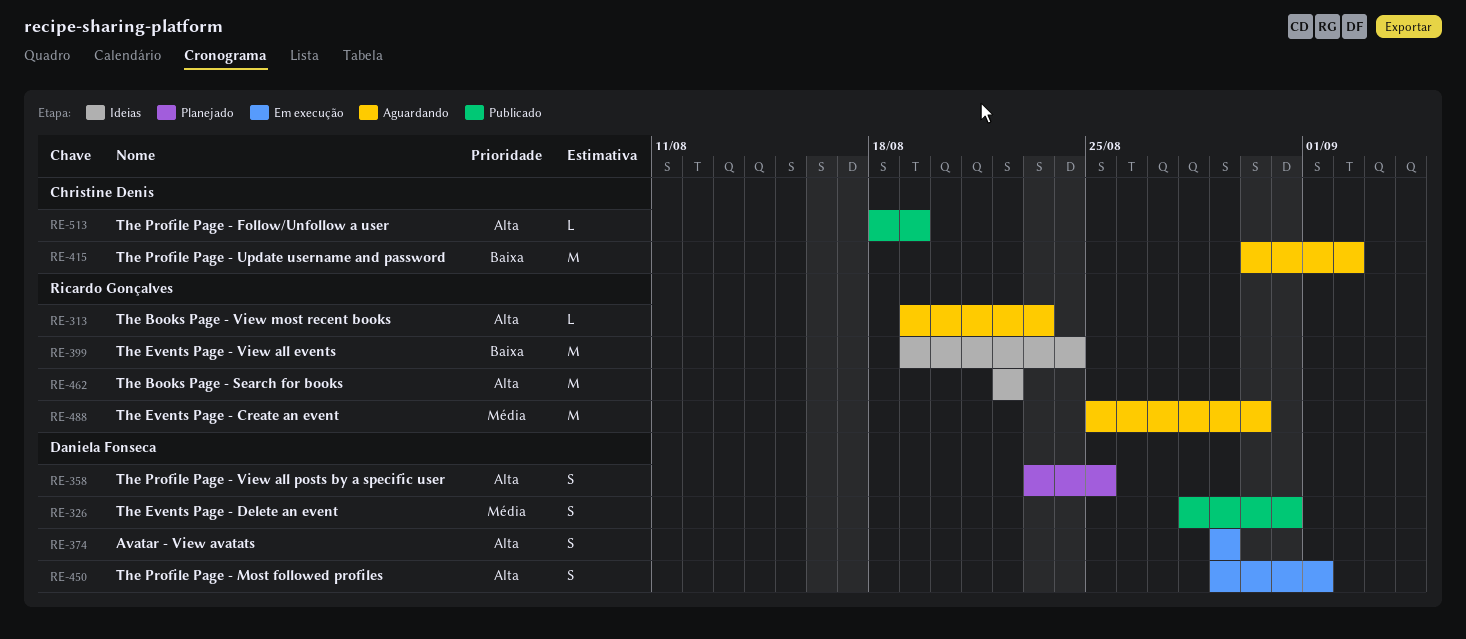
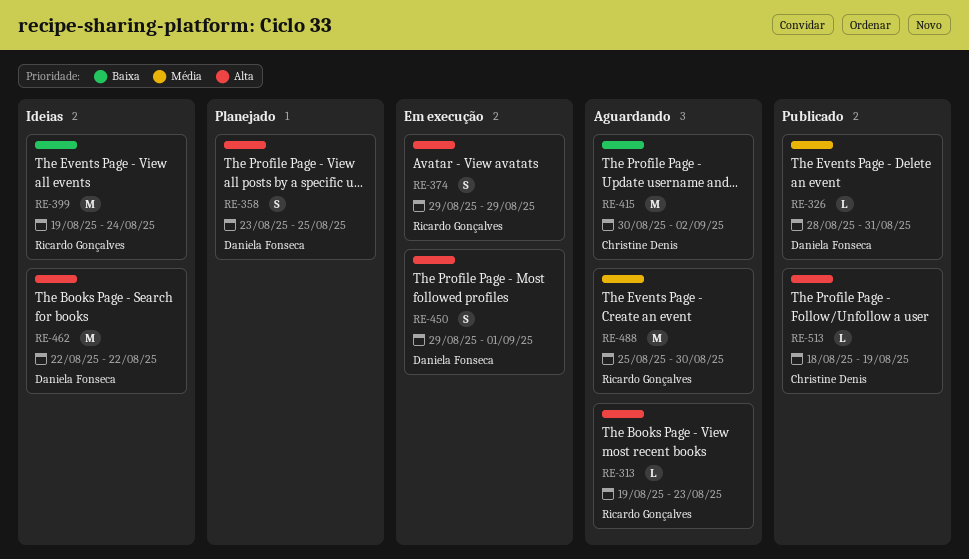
RE-326, estimate: S -> L
RE-374, owner: Daniela Fonseca -> Ricardo Gonçalves
RE-462, owner: Ricardo Gonçalves -> Daniela Fonseca

